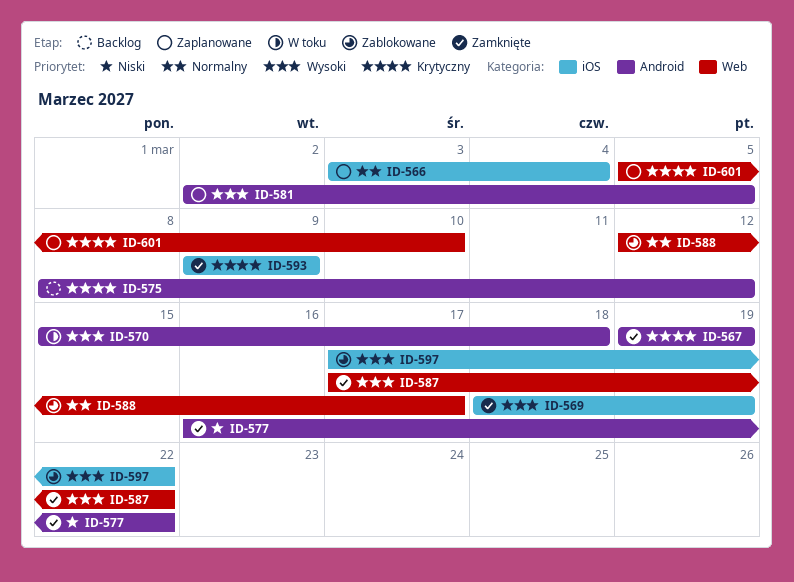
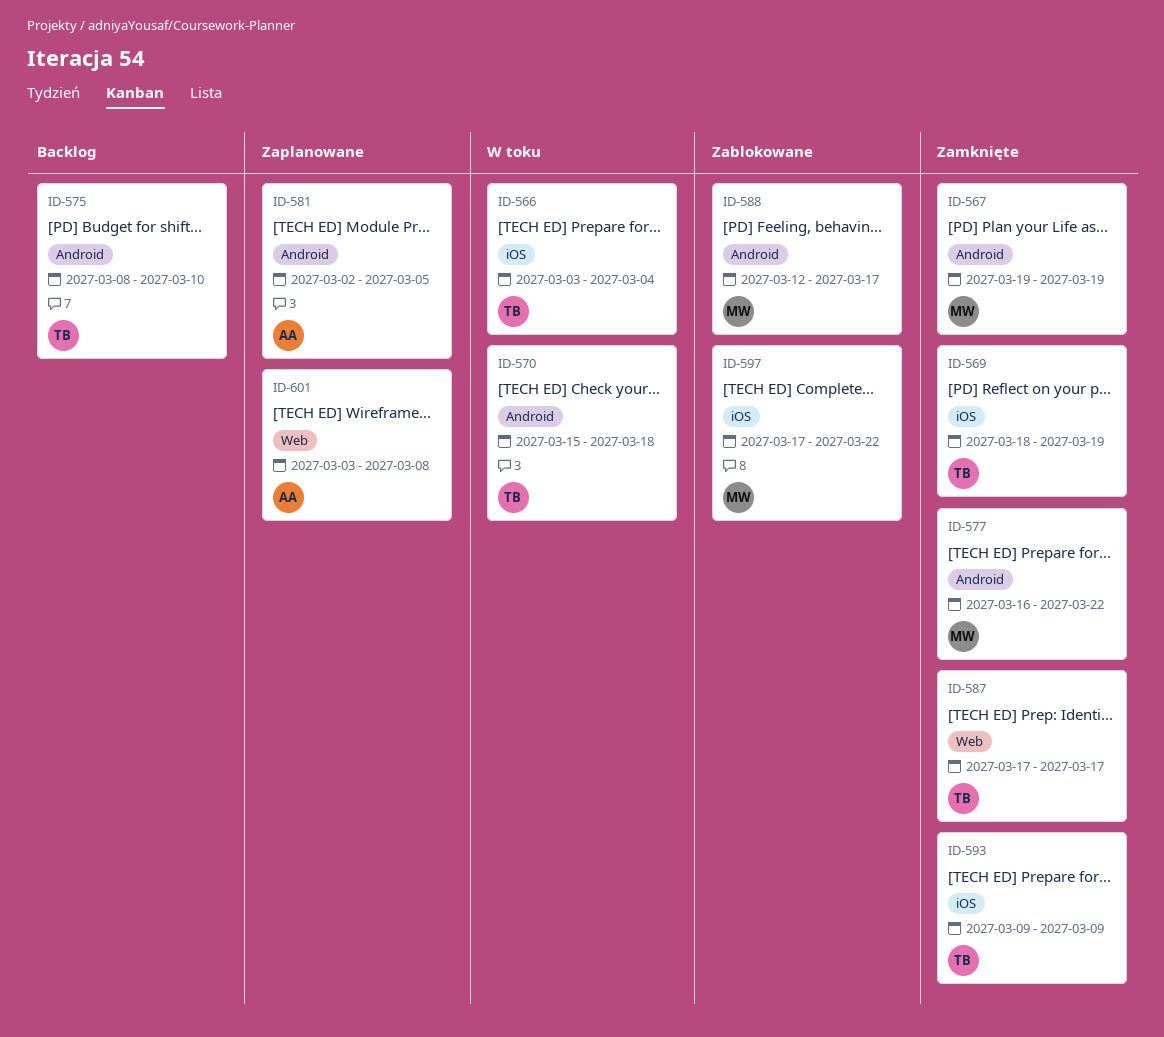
ID-566, status: Zaplanowane -> W toku
ID-575, due: Mar 12 -> Mar 10
ID-587, due: Mar 22 -> Mar 17
ID-588, label: Web -> Android
ID-601, start: Mar 5 -> Mar 3
ID-601, due: Mar 10 -> Mar 8

